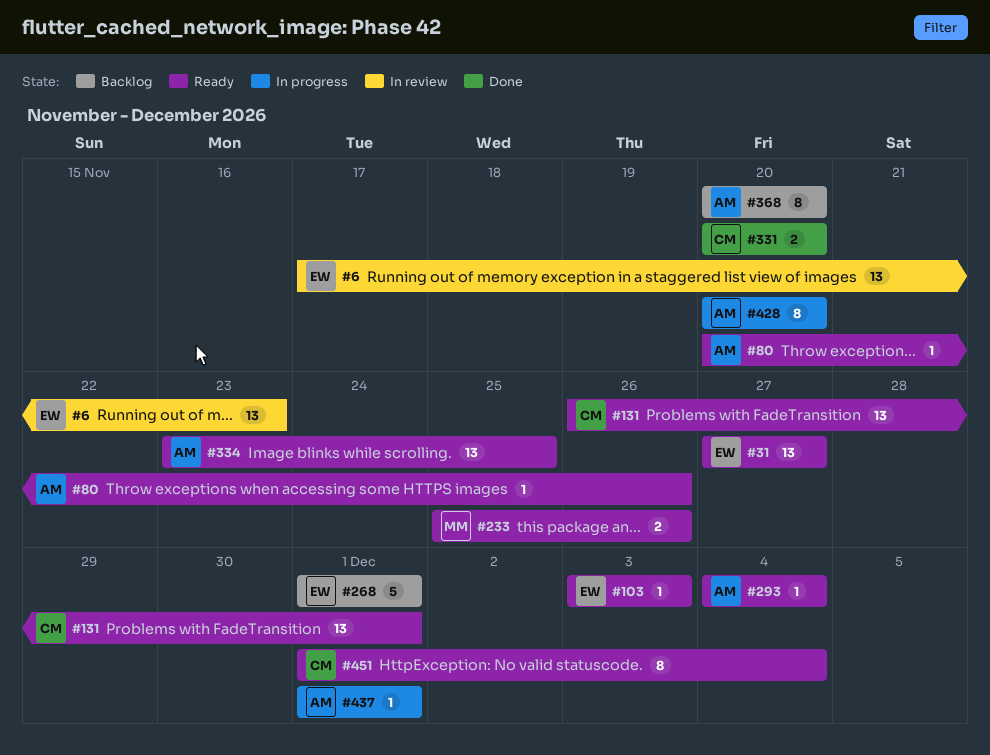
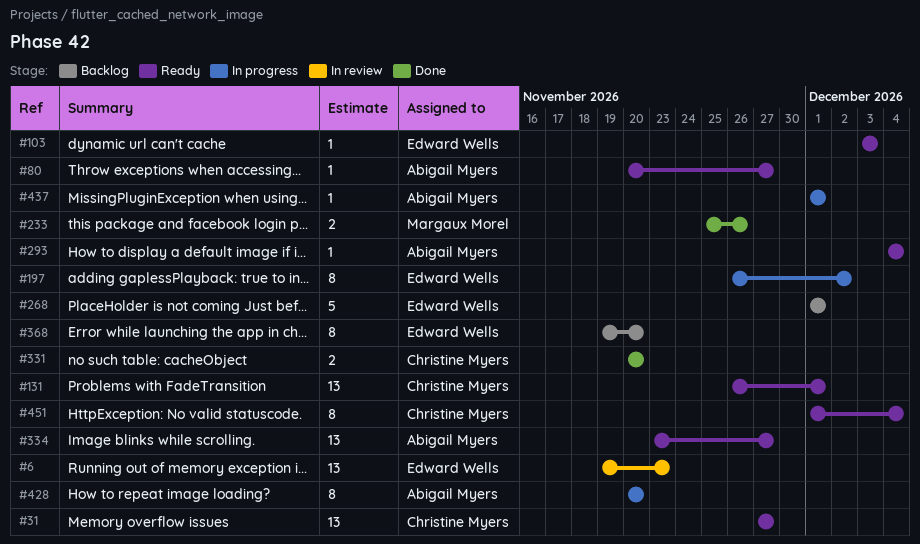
#6, start: Nov 17 -> Nov 19
#31, owner: Edward Wells -> Christine Myers
#80, due: Nov 26 -> Nov 27
#197: none -> present
#233, status: Ready -> Done
#334, due: Nov 25 -> Nov 27
#368, owner: Abigail Myers -> Edward Wells
#368, start: Nov 20 -> Nov 19

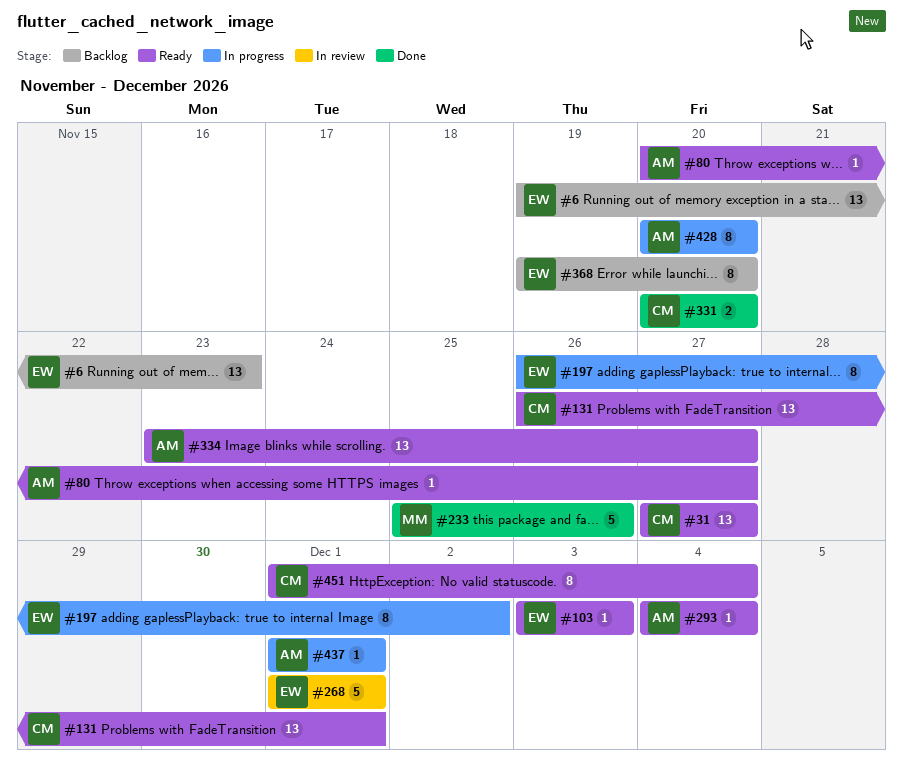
#6, status: In review -> Backlog
#233, estimate: 2 -> 5
#268, status: Backlog -> In review

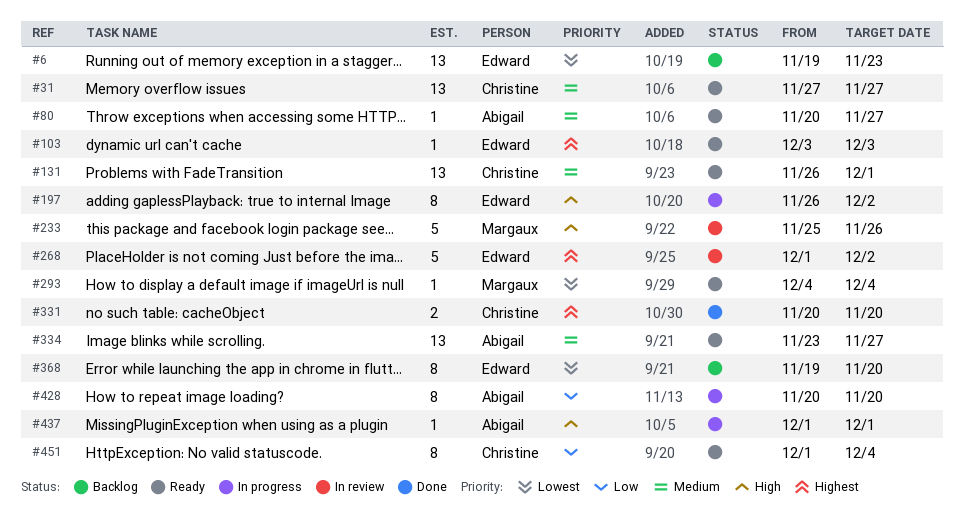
#233, status: Done -> In review
#268, due: Dec 1 -> Dec 2
#293, owner: Abigail -> Margaux

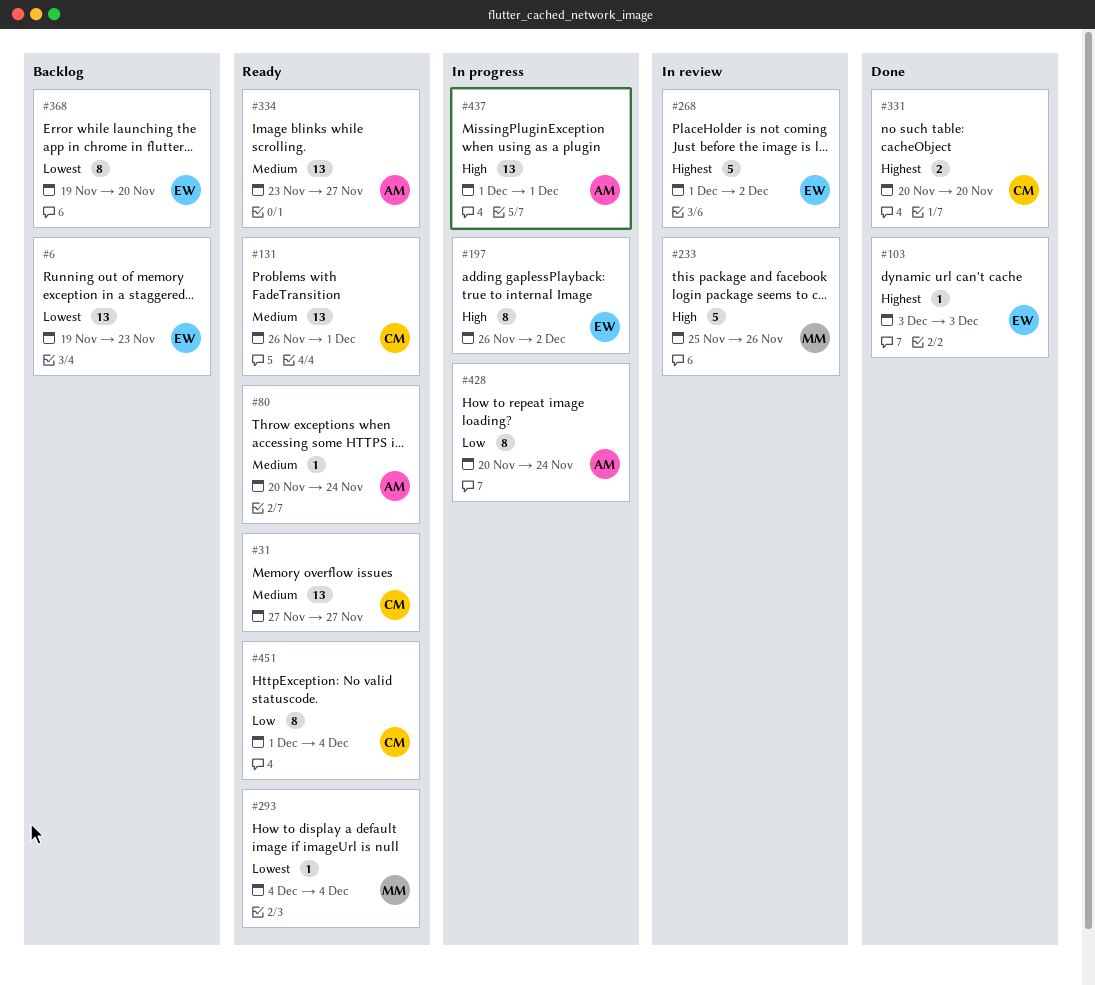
#80, due: Nov 27 -> Nov 24
#103, status: Ready -> Done
#428, due: Nov 20 -> Nov 24
#437, estimate: 1 -> 13

